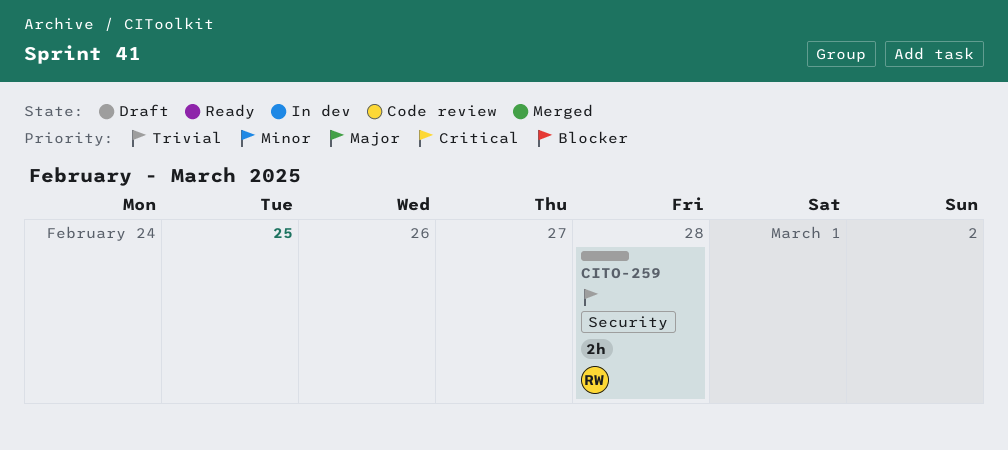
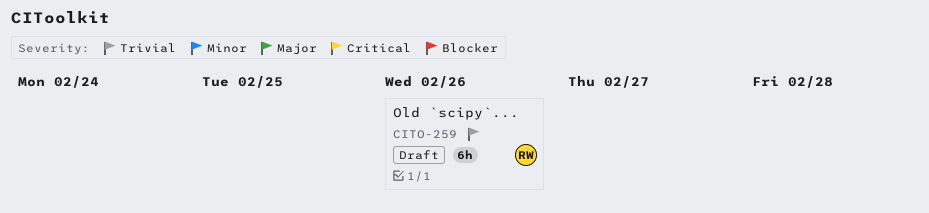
CITO-259, estimate: 2h -> 6h
CITO-259, due: Feb 28 -> Feb 26

